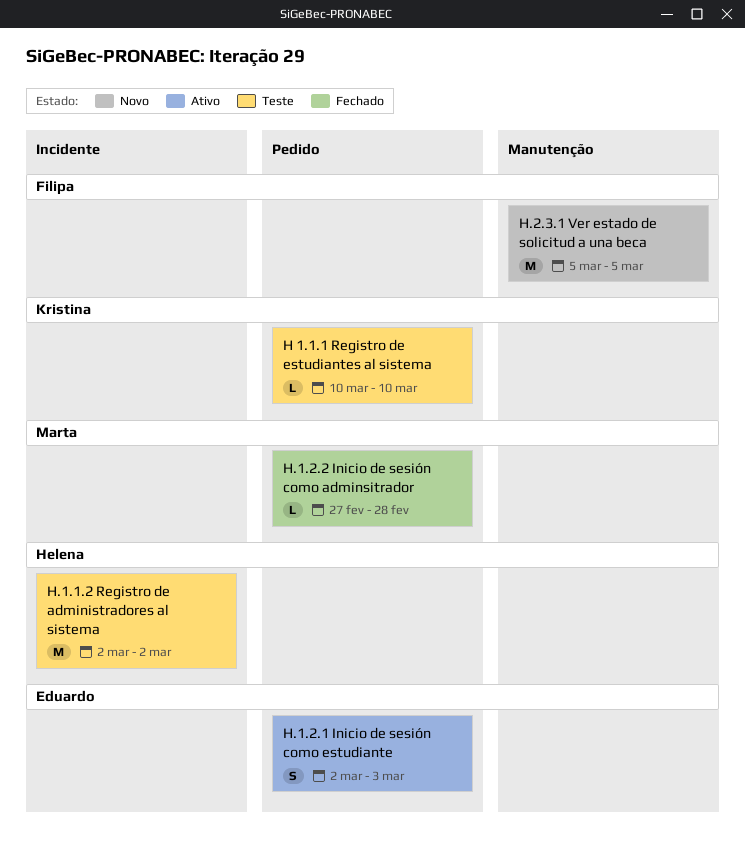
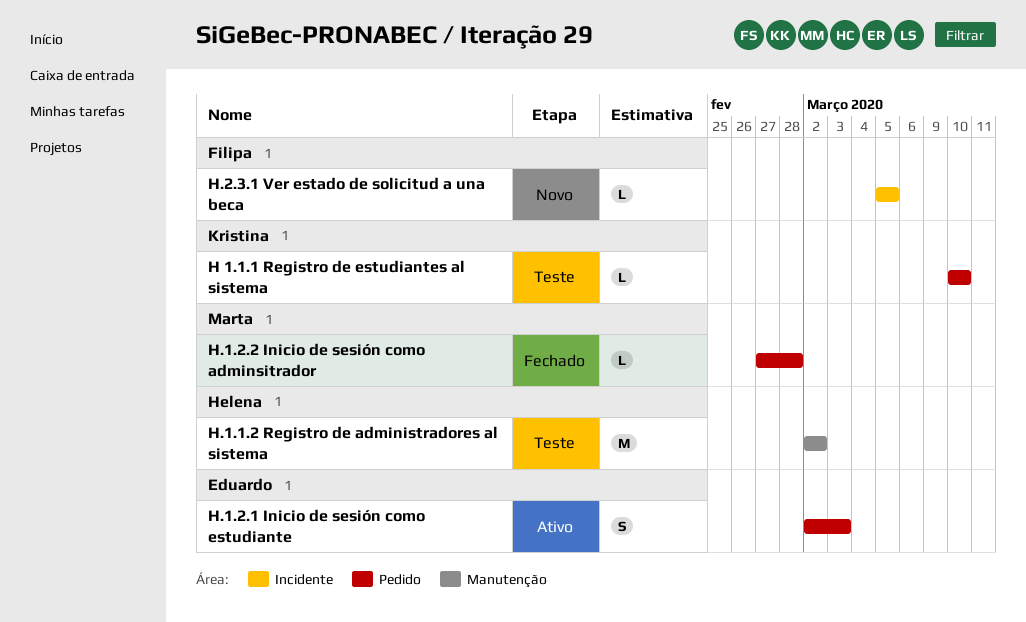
H.1.1.2 Registro de administradores al sistema, label: Incidente -> Manutenção
H.2.3.1 Ver estado de solicitud a una beca, label: Manutenção -> Incidente
H.2.3.1 Ver estado de solicitud a una beca, estimate: M -> L

